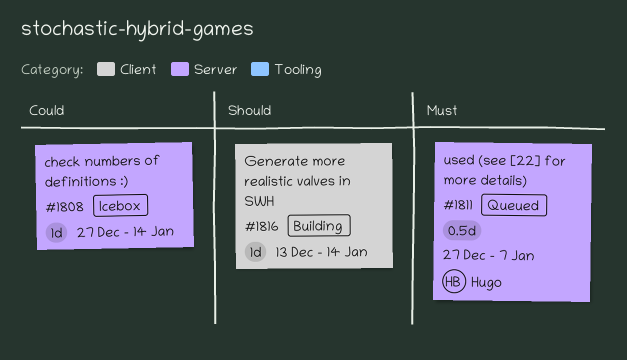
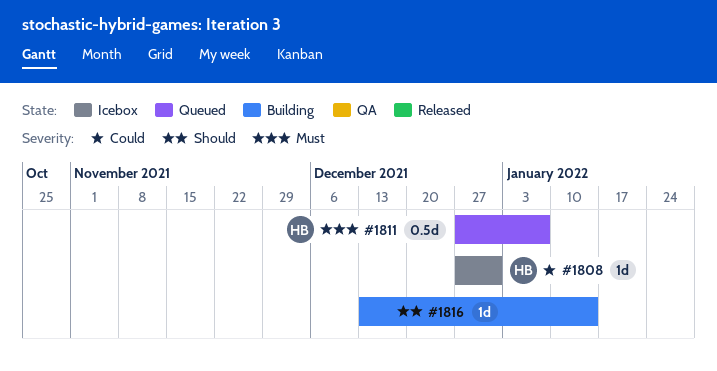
#1808, owner: none -> Hugo
#1808, due: Jan 14 -> Dec 31

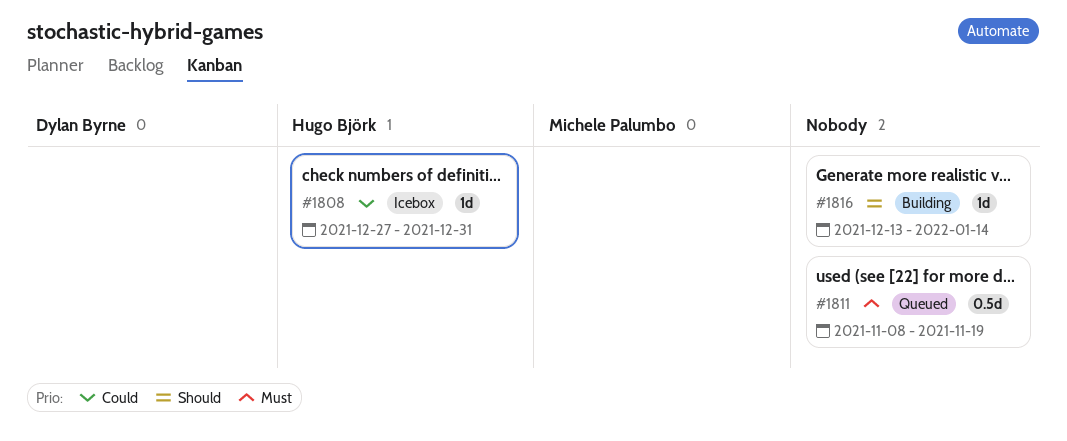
#1811, owner: Hugo Björk -> none
#1811, start: Dec 27 -> Nov 8
#1811, due: Jan 7 -> Nov 19

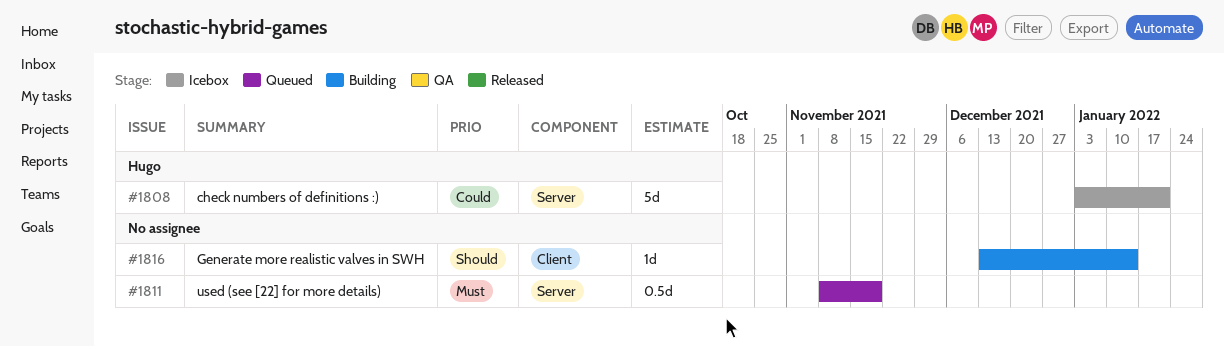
#1808, estimate: 1d -> 5d
#1808, start: Dec 27 -> Jan 3
#1808, due: Dec 31 -> Jan 21

